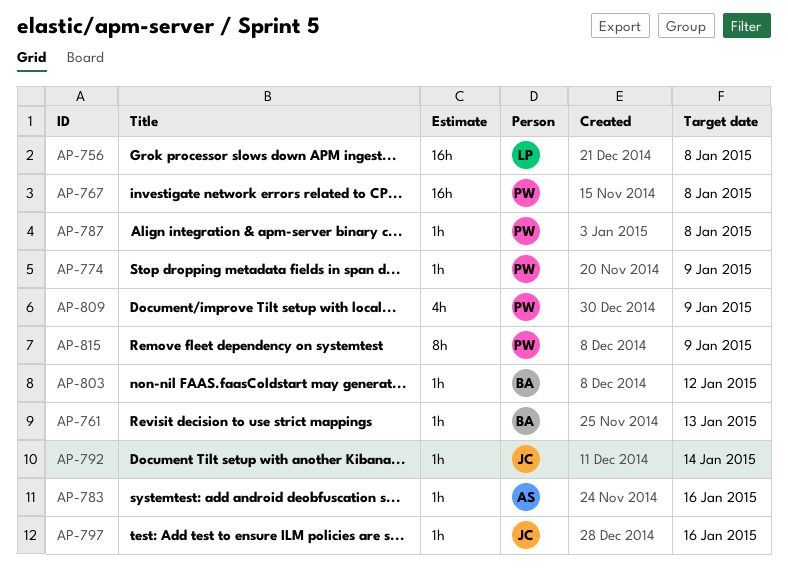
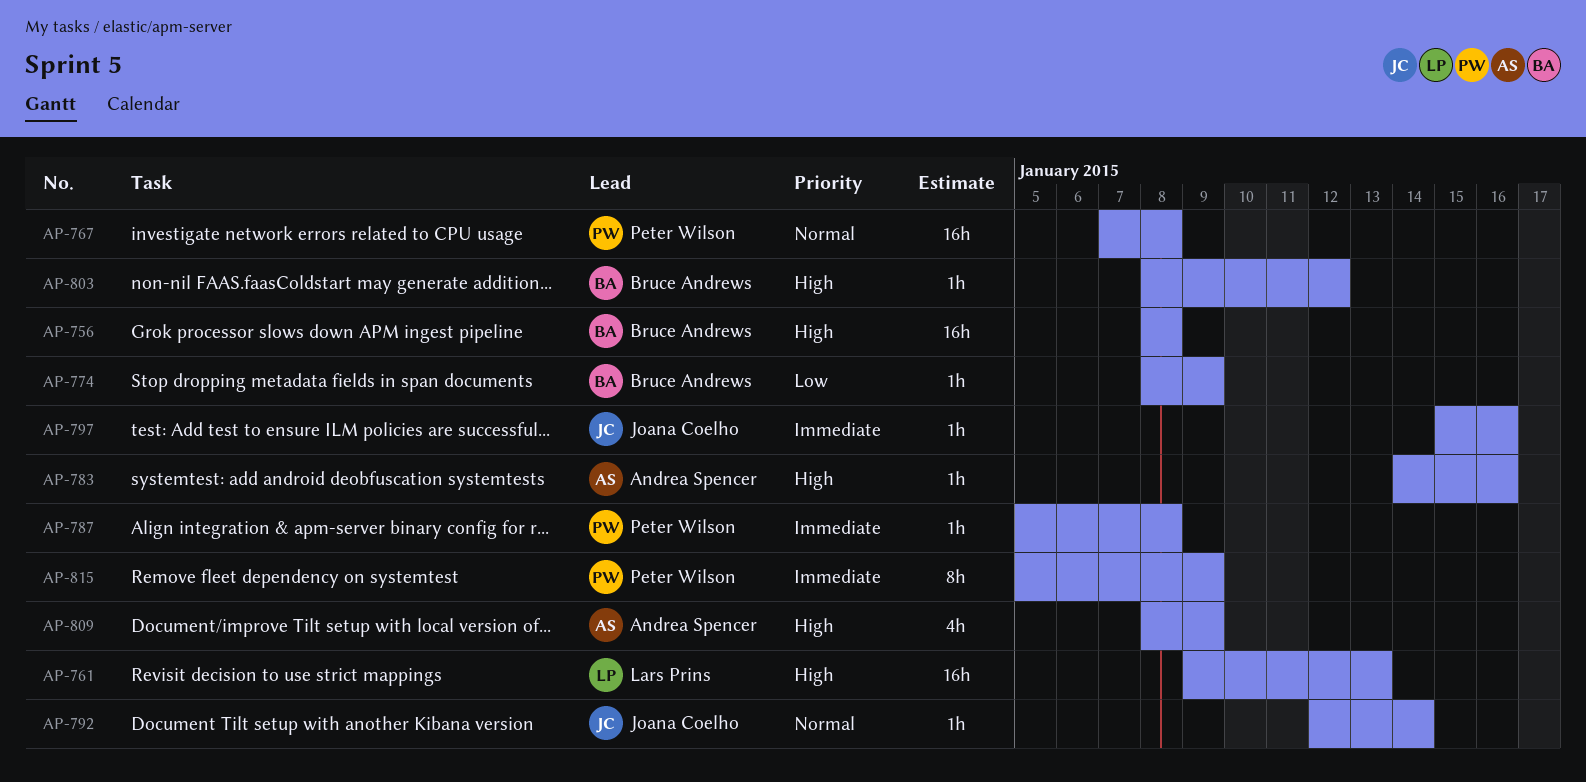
AP-756, owner: Lars Prins -> Bruce Andrews
AP-761, owner: Bruce Andrews -> Lars Prins
AP-761, estimate: 1h -> 16h
AP-774, owner: Peter Wilson -> Bruce Andrews
AP-809, owner: Peter Wilson -> Andrea Spencer

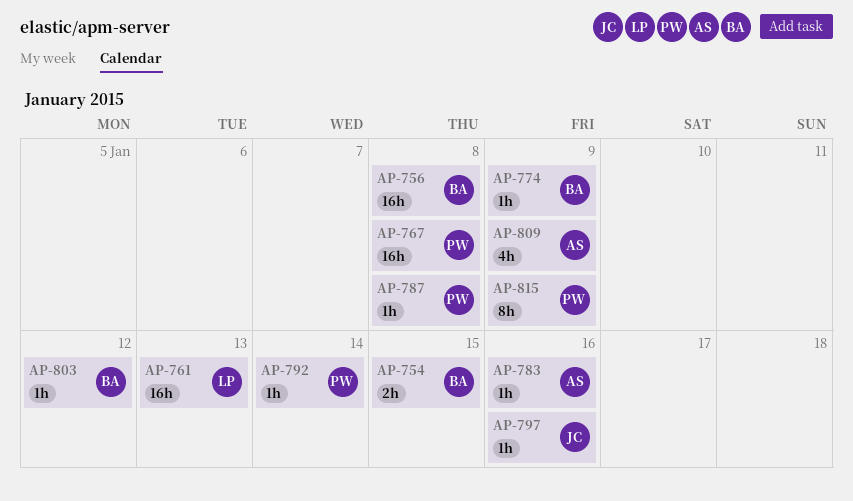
AP-754: none -> present
AP-792, owner: Joana Coelho -> Peter Wilson

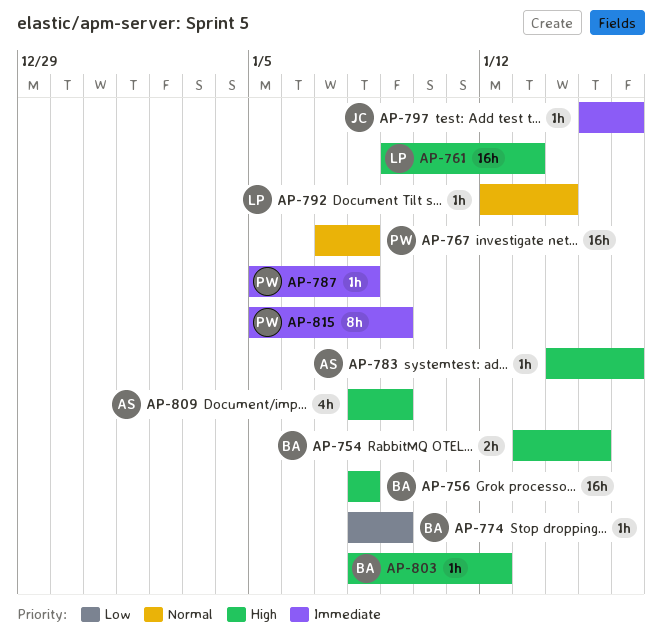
AP-792, owner: PW -> LP

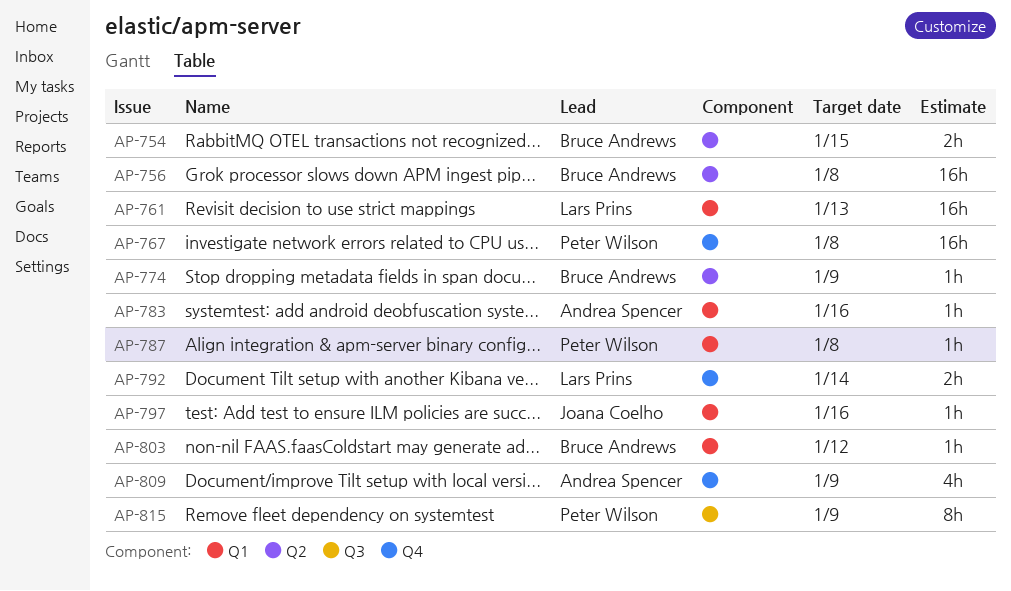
AP-792, estimate: 1h -> 2h

